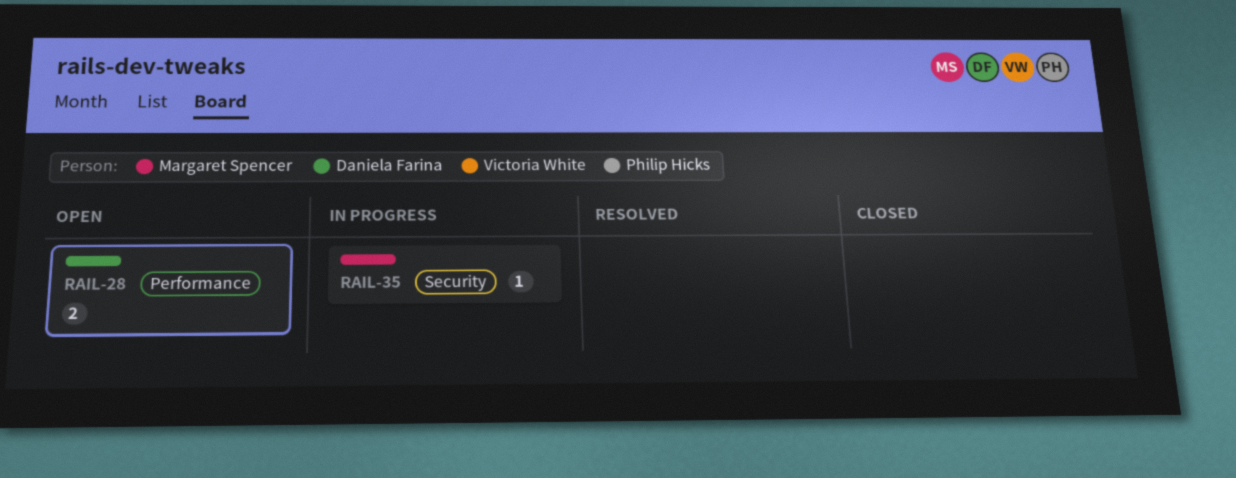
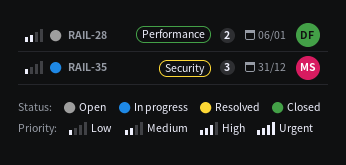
RAIL-35, estimate: 1 -> 3

